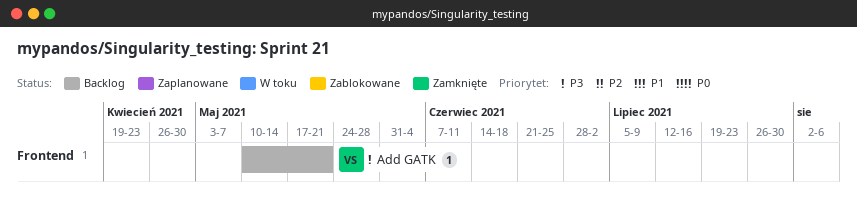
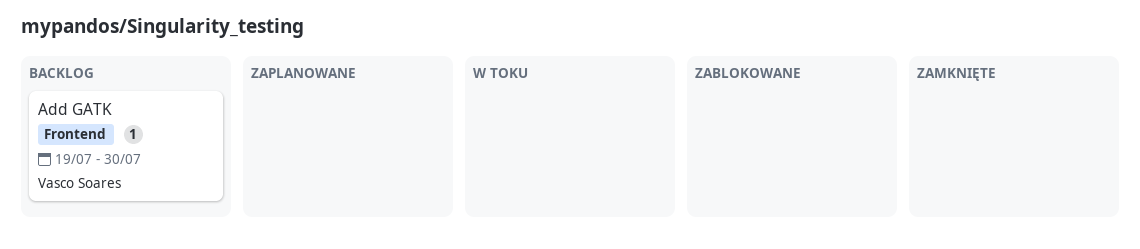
Add GATK, start: May 10 -> Jul 19
Add GATK, due: May 21 -> Jul 30

